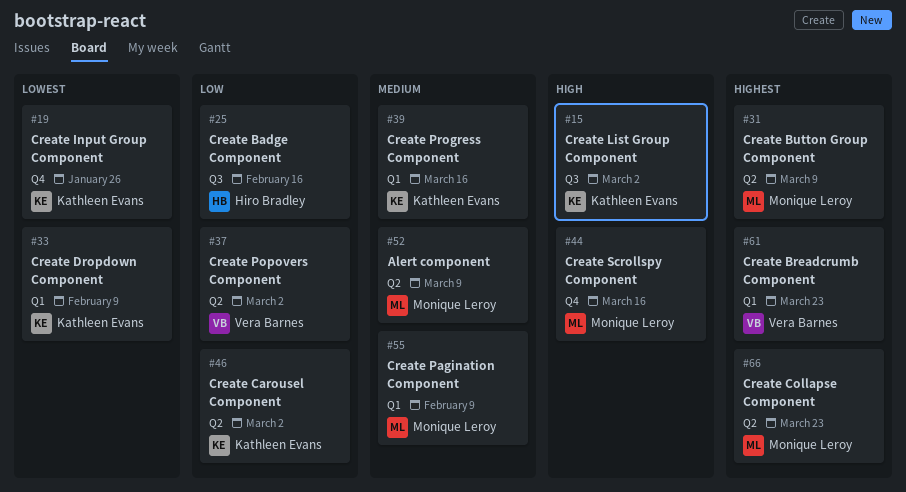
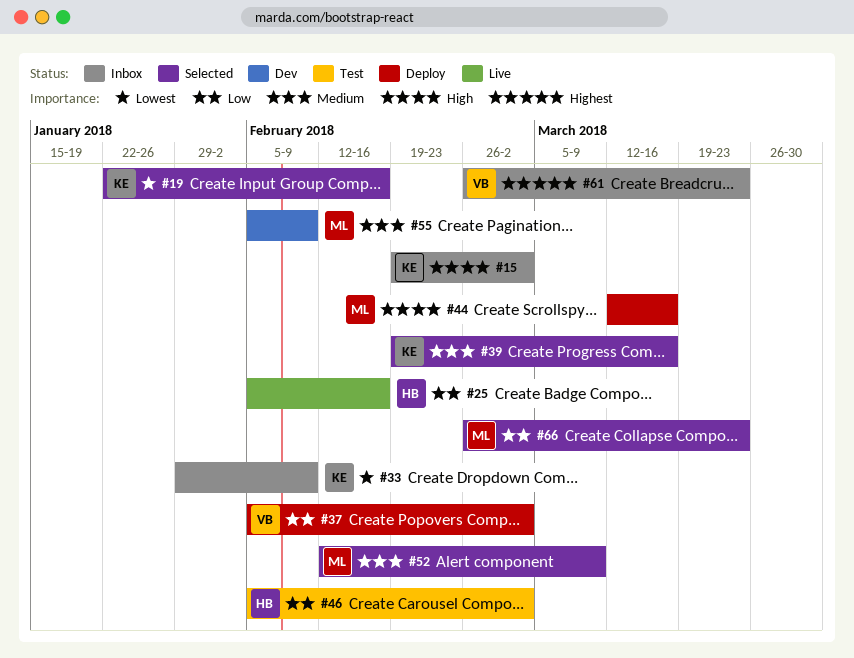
#19, due: Jan 26 -> Feb 16
#31: present -> none
#46, owner: Kathleen Evans -> Hiro Bradley
#66, priority: Highest -> Low

